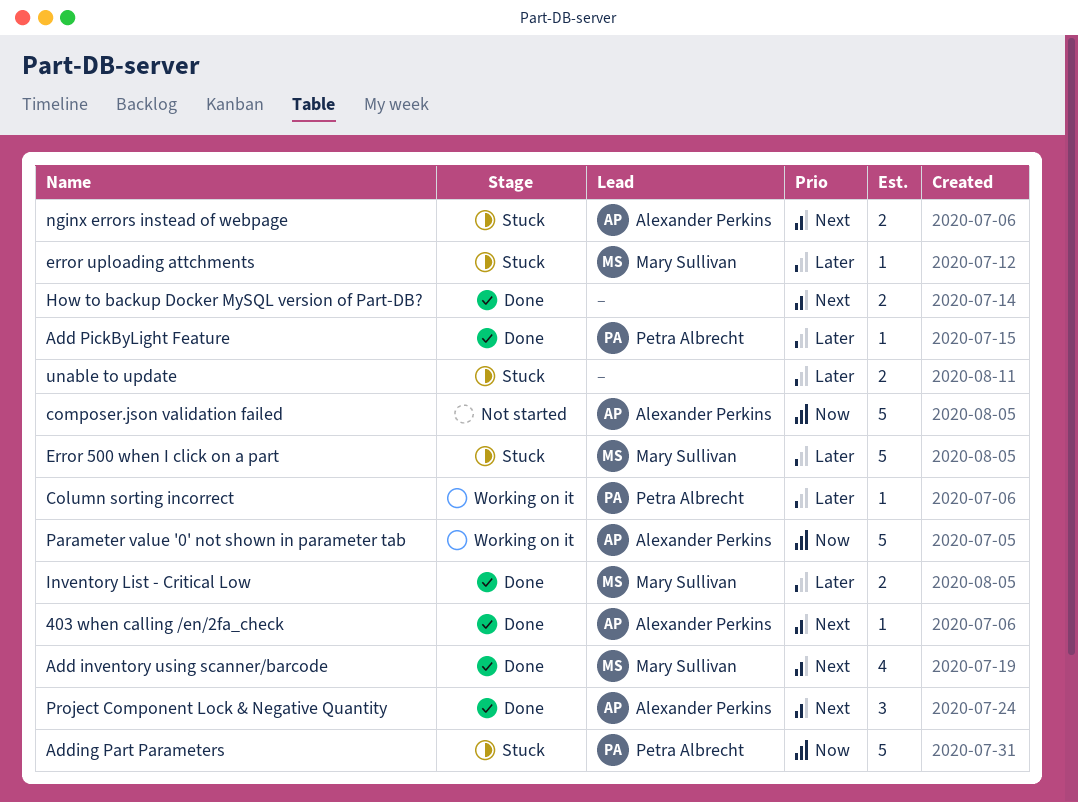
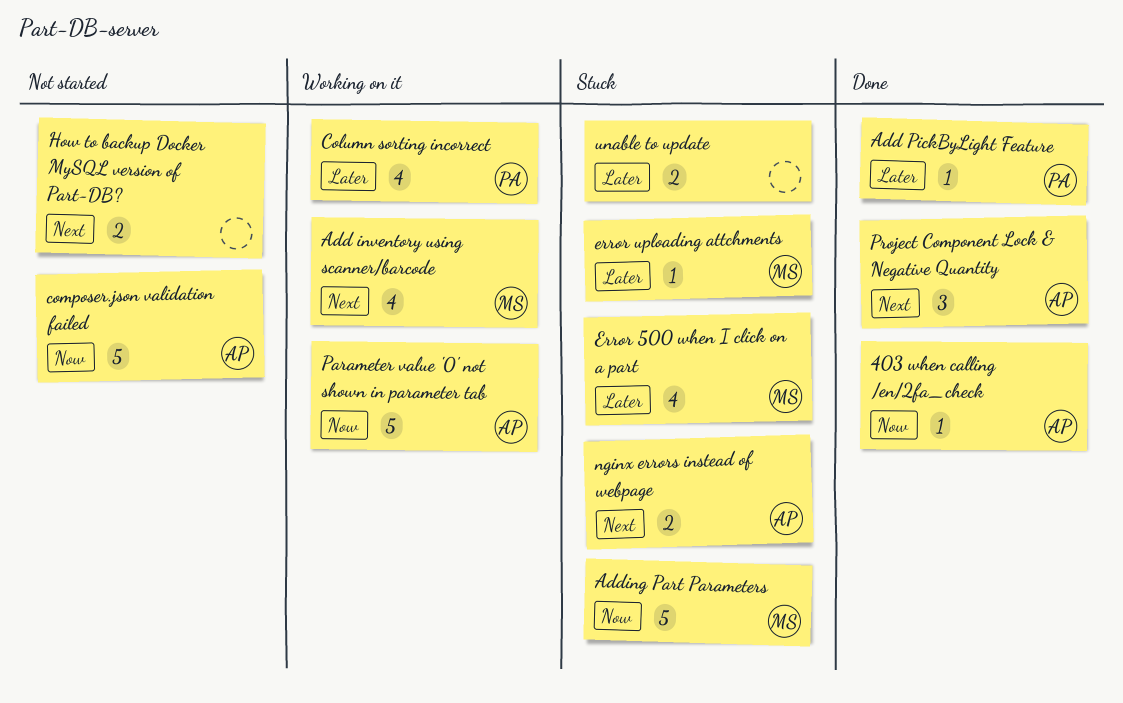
403 when calling /en/2fa_check, priority: Next -> Now
Add inventory using scanner/barcode, status: Done -> Working on it
Adding Part Parameters, owner: Petra Albrecht -> Mary Sullivan
Column sorting incorrect, estimate: 1 -> 4
Error 500 when I click on a part, estimate: 5 -> 4
How to backup Docker MySQL version of Part-DB?, status: Done -> Not started
Inventory List - Critical Low: present -> none

